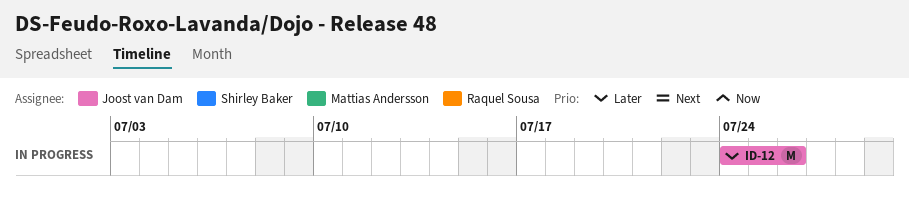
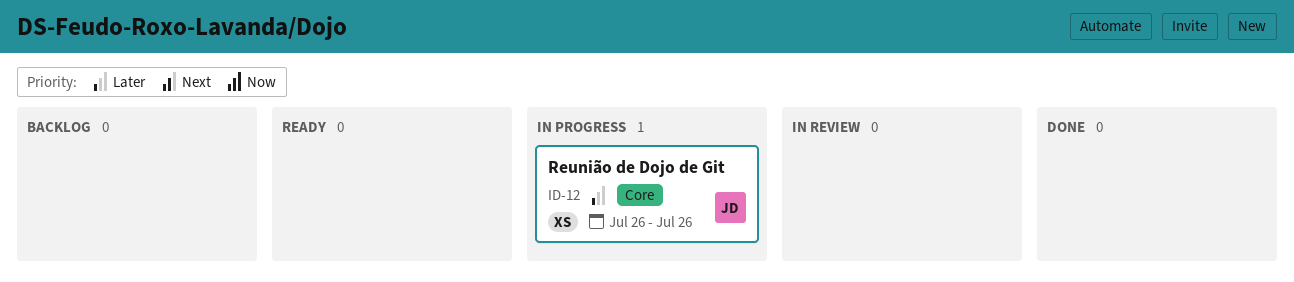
ID-12, estimate: M -> XS
ID-12, start: Jul 24 -> Jul 26

